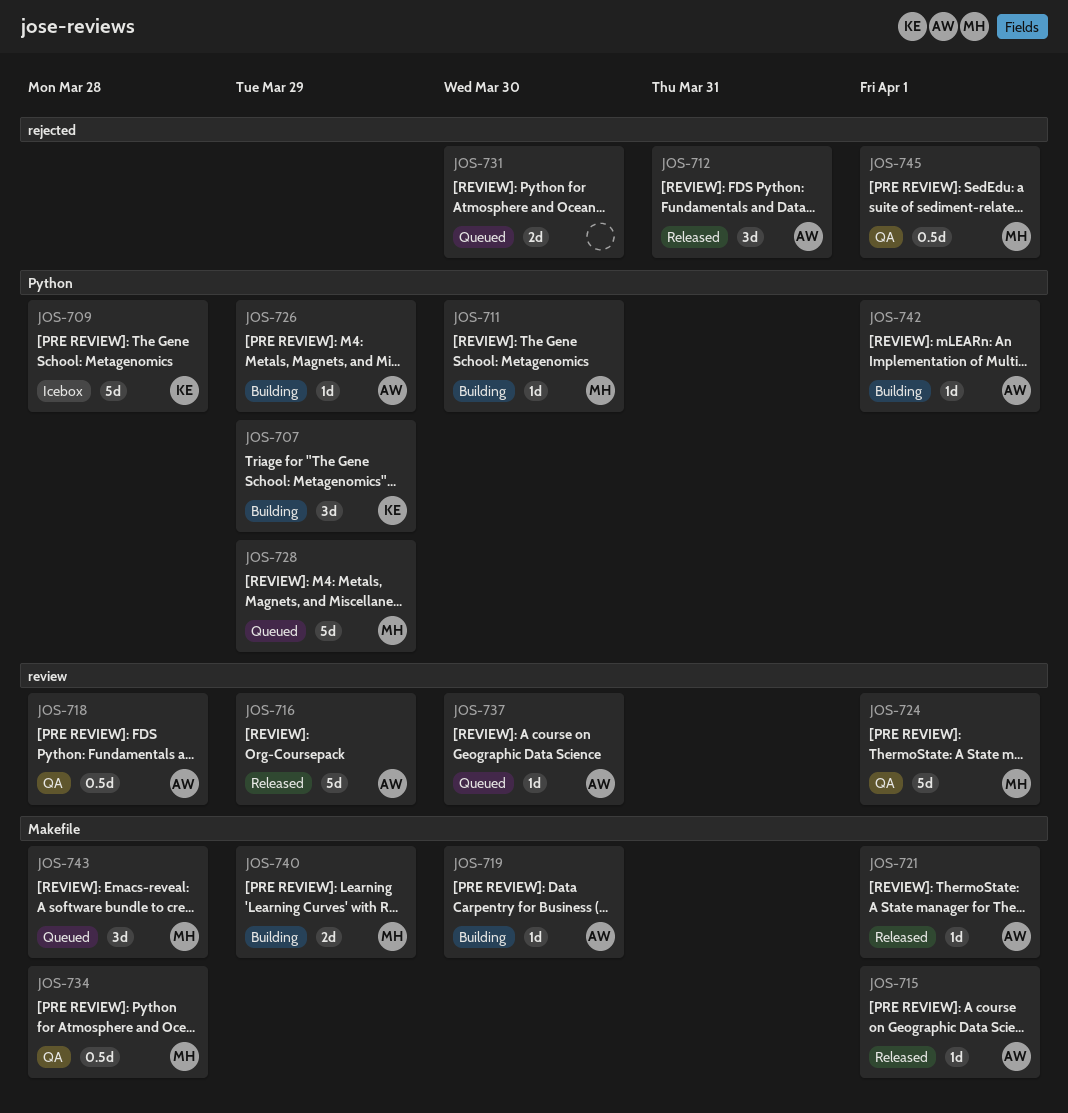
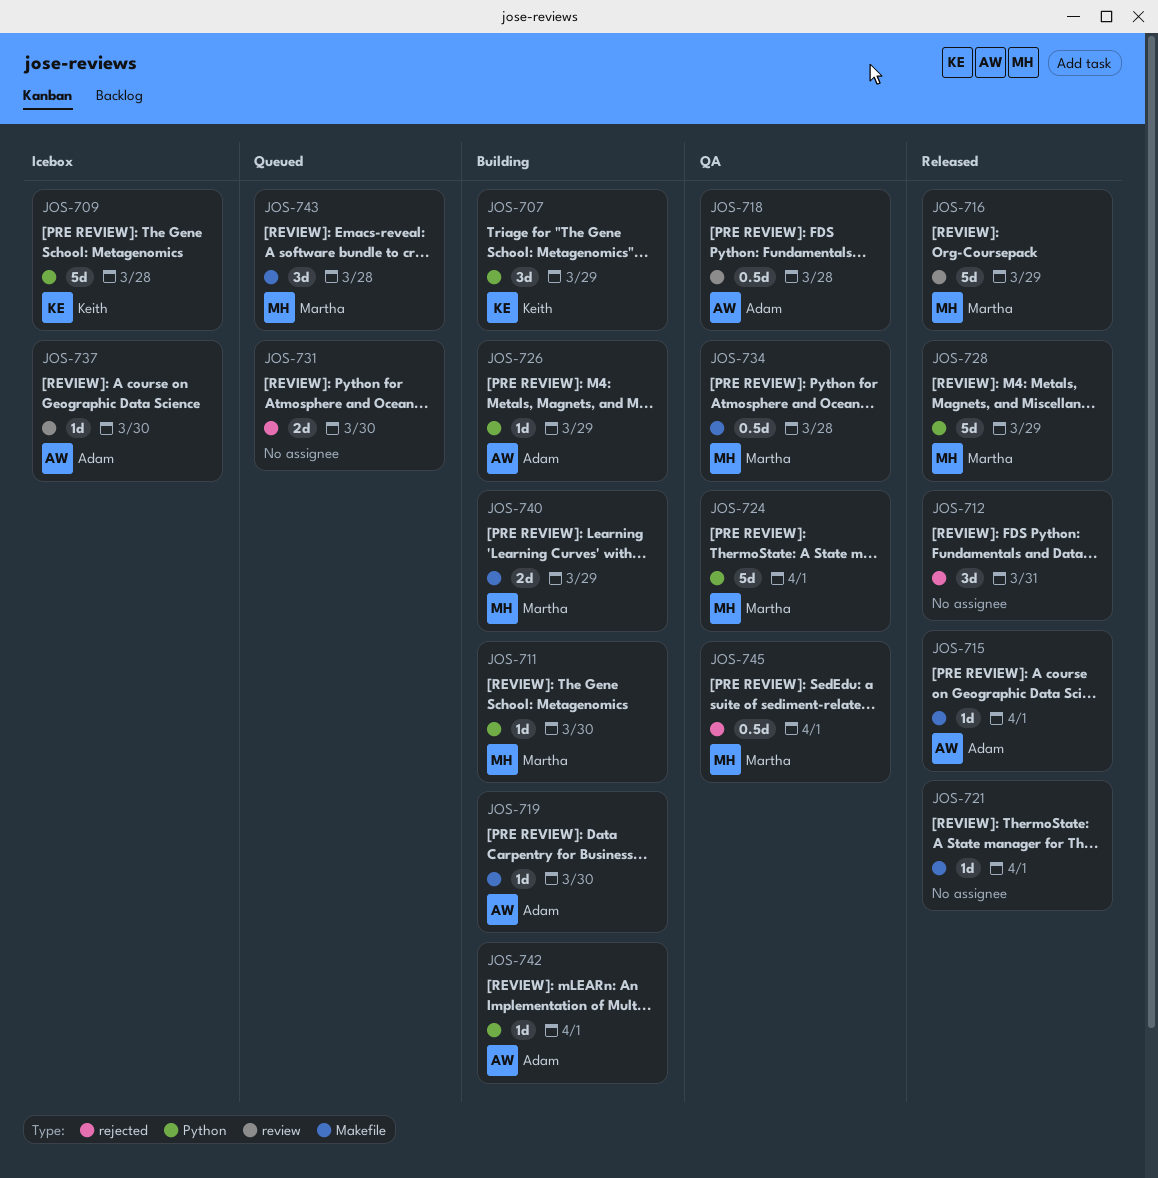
JOS-712, owner: Adam -> none
JOS-716, owner: Adam -> Martha
JOS-721, owner: Adam -> none
JOS-724, label: review -> Python
JOS-728, status: Queued -> Released
JOS-737, status: Queued -> Icebox

